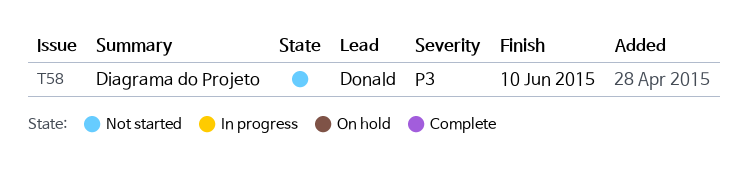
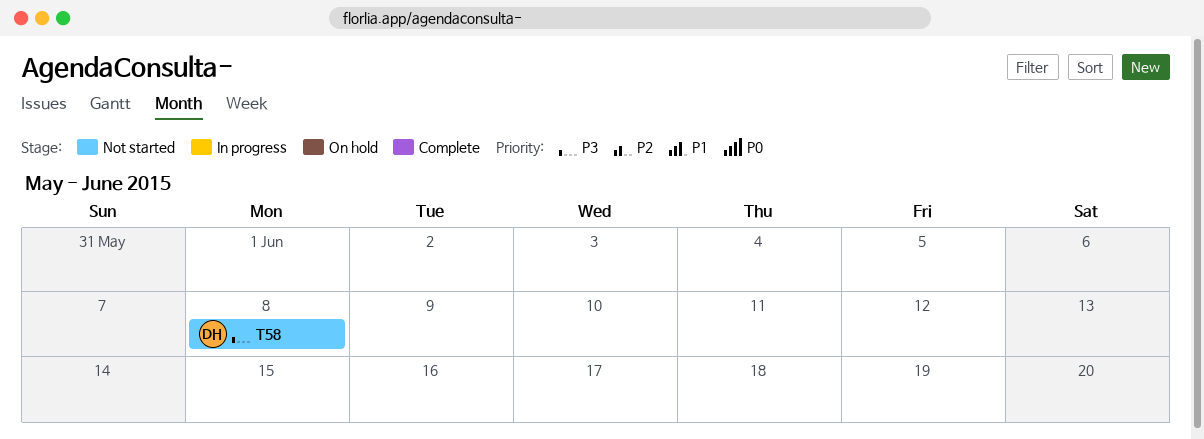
T58, due: Jun 10 -> Jun 8

